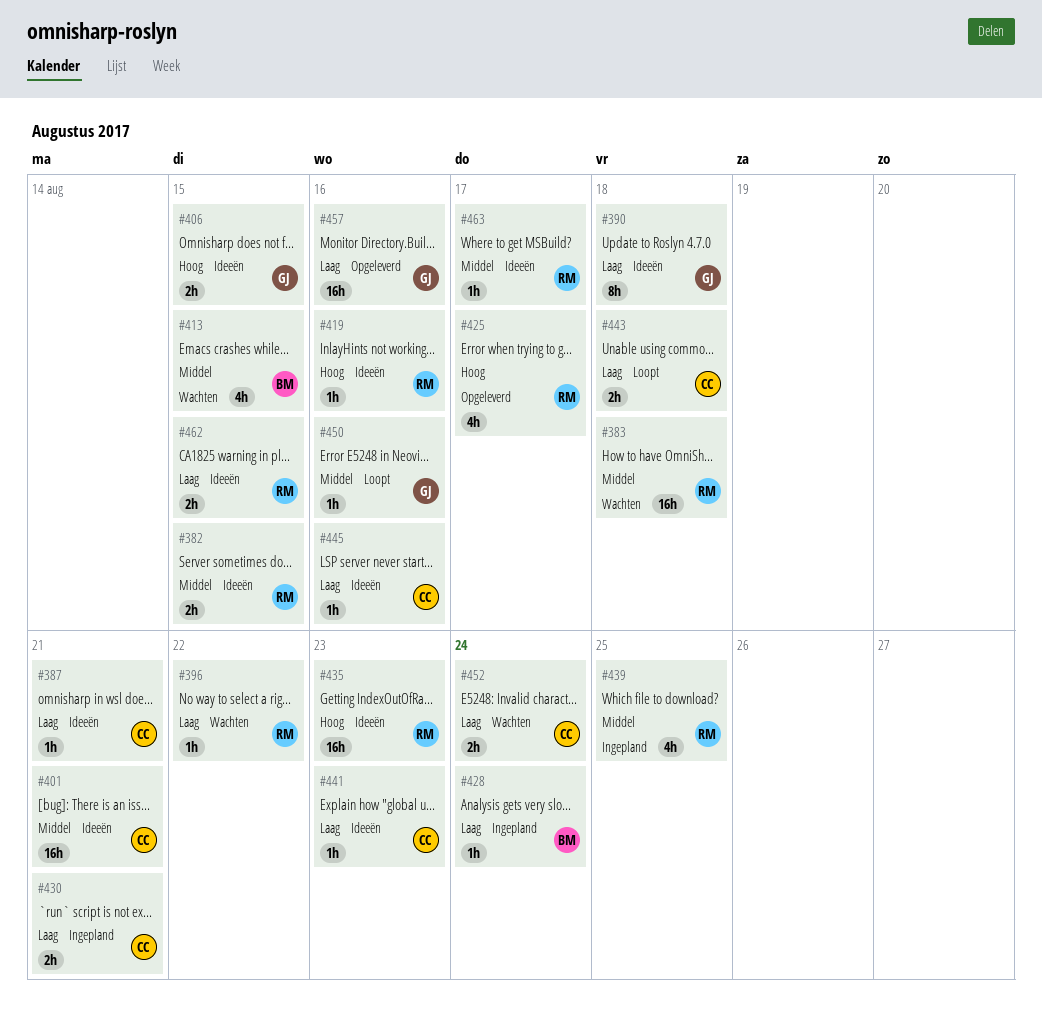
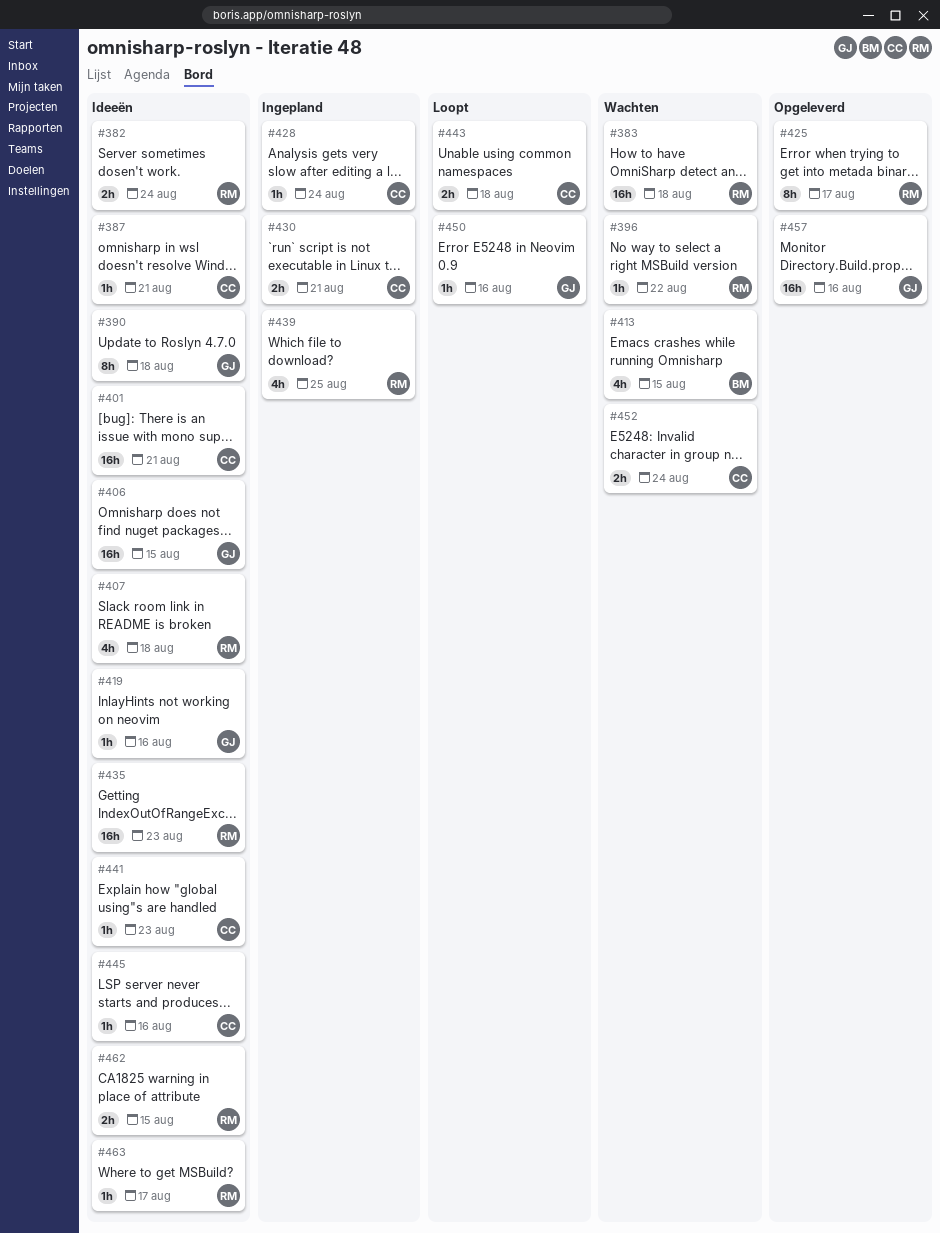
#382, due: Aug 15 -> Aug 24
#406, estimate: 2h -> 16h
#407: none -> present
#419, owner: RM -> GJ
#425, estimate: 4h -> 8h
#428, owner: BM -> CC

